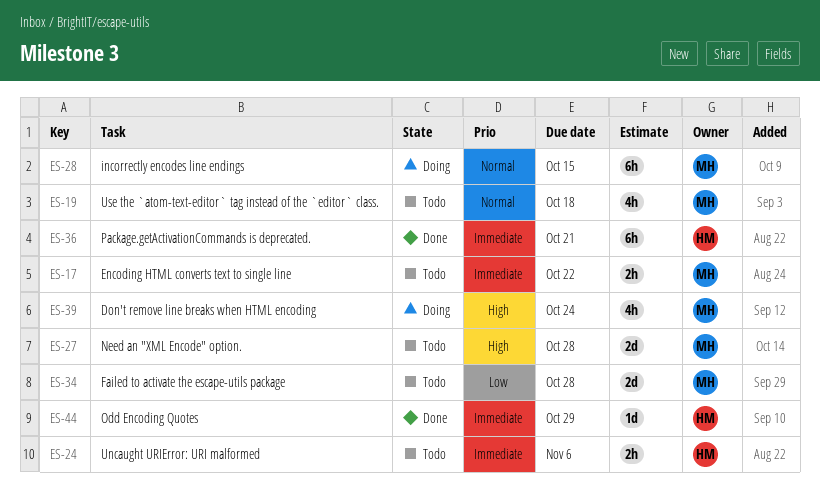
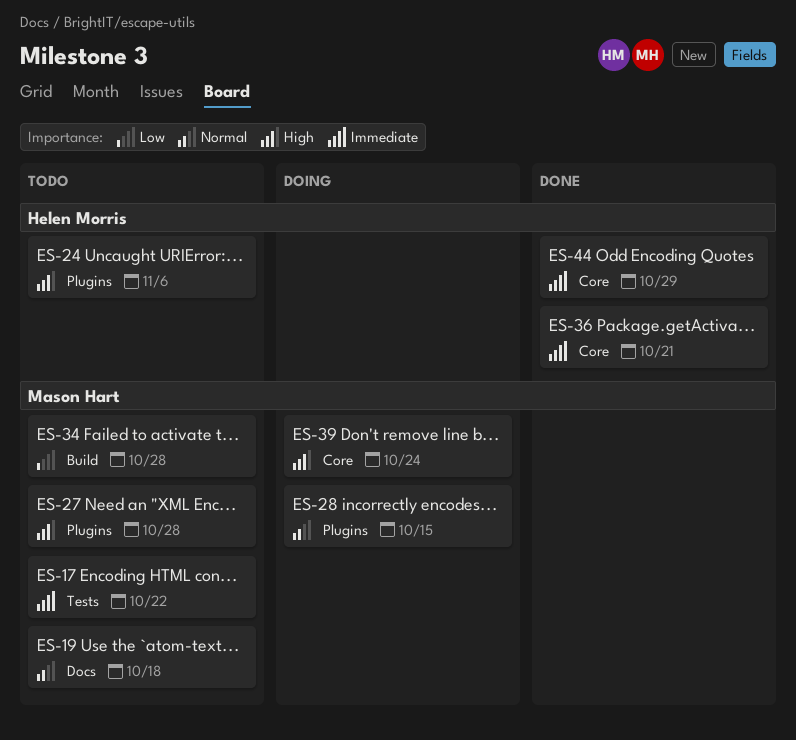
ES-24, priority: Immediate -> High

